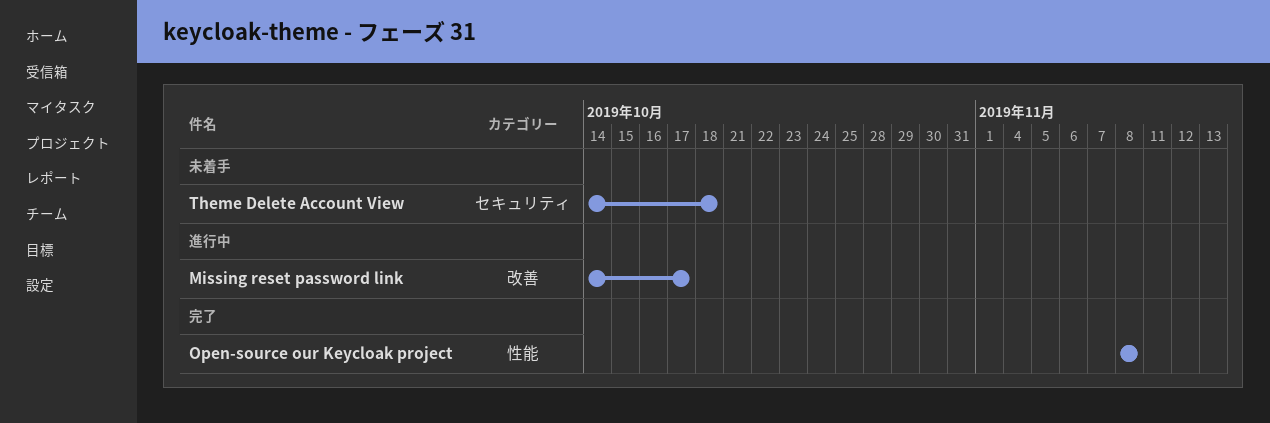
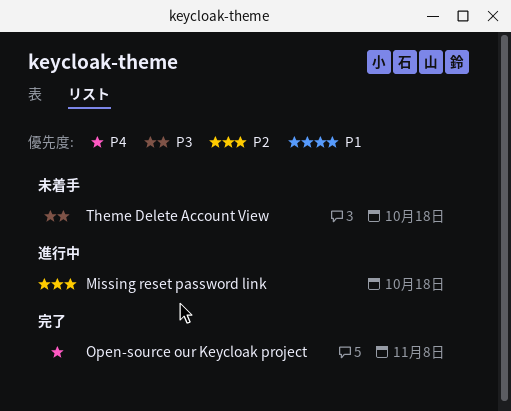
Missing reset password link, due: Oct 17 -> Oct 18

